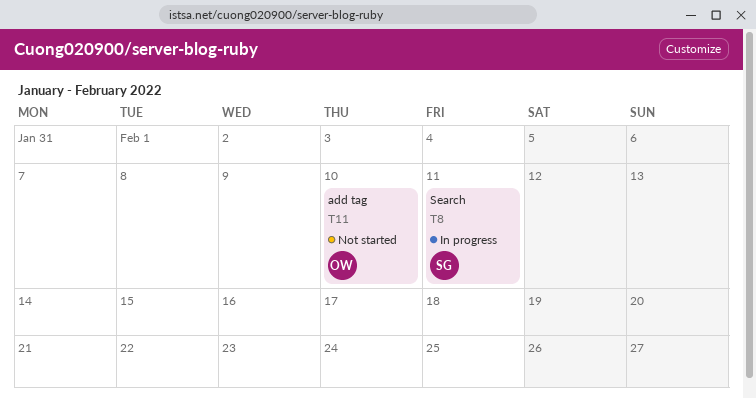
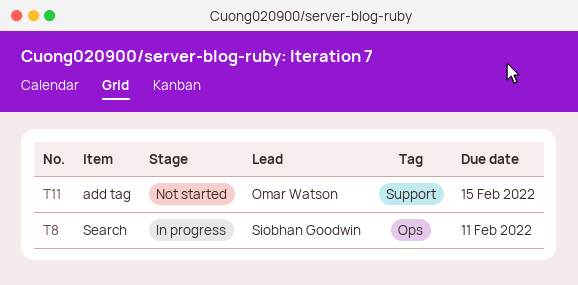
T11, due: Feb 10 -> Feb 15

